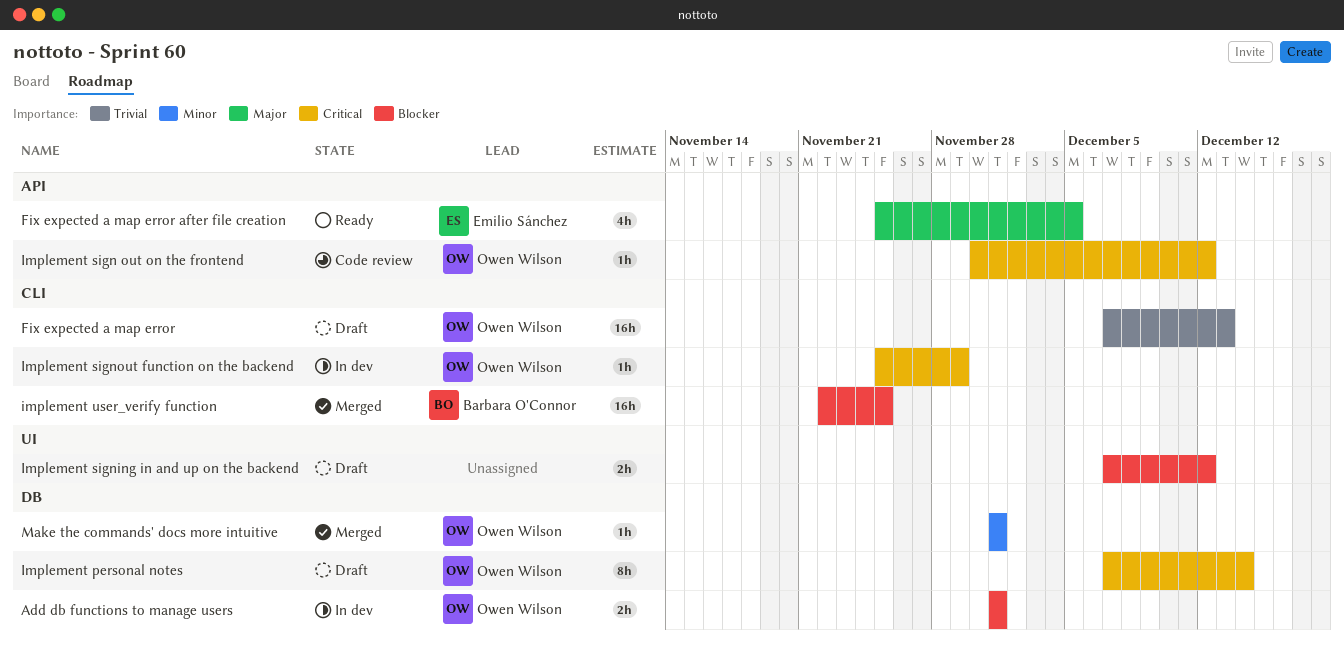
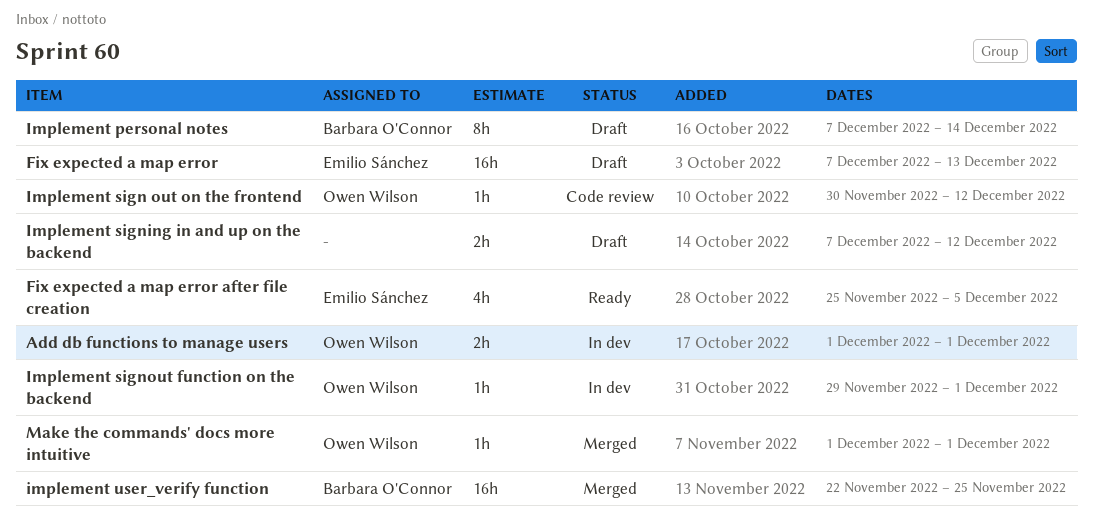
Fix expected a map error, owner: Owen Wilson -> Emilio Sánchez
Implement personal notes, owner: Owen Wilson -> Barbara O'Connor
Implement signout function on the backend, start: Nov 25 -> Nov 29
Implement signout function on the backend, due: Nov 29 -> Dec 1

